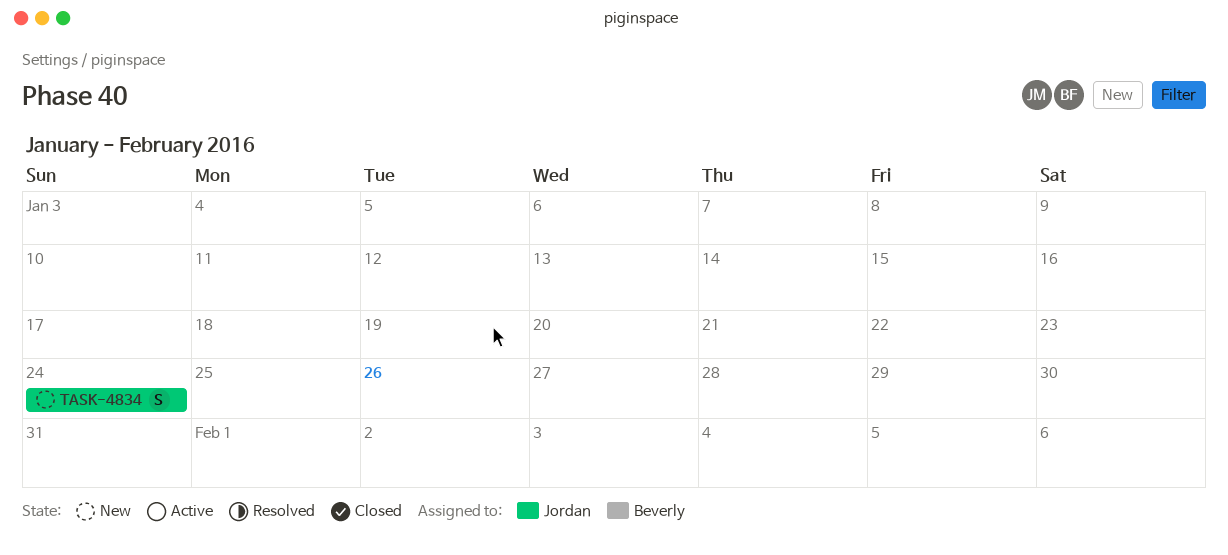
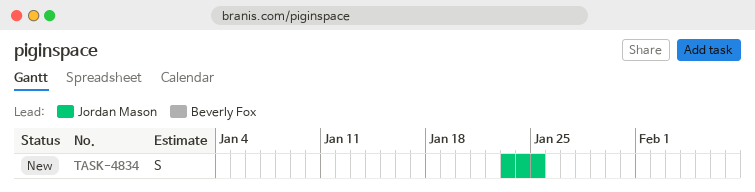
TASK-4834, start: Jan 24 -> Jan 23
TASK-4834, due: Jan 24 -> Jan 25

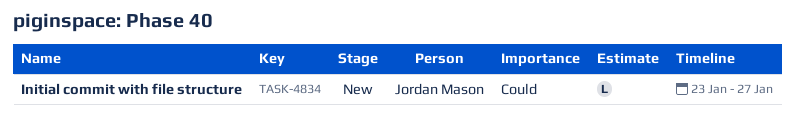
TASK-4834, estimate: S -> L
TASK-4834, due: Jan 25 -> Jan 27

